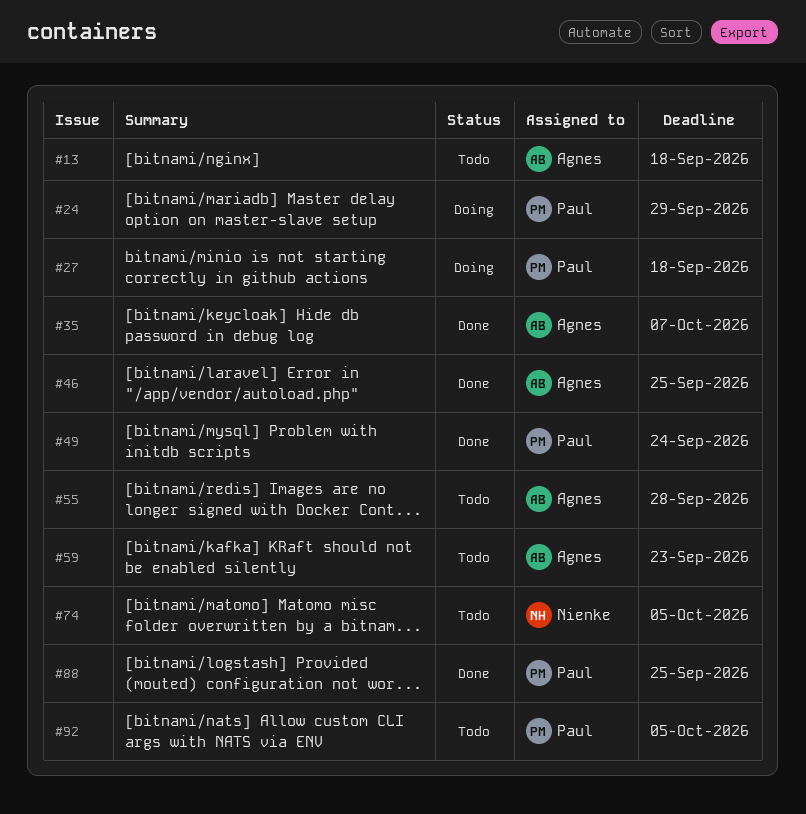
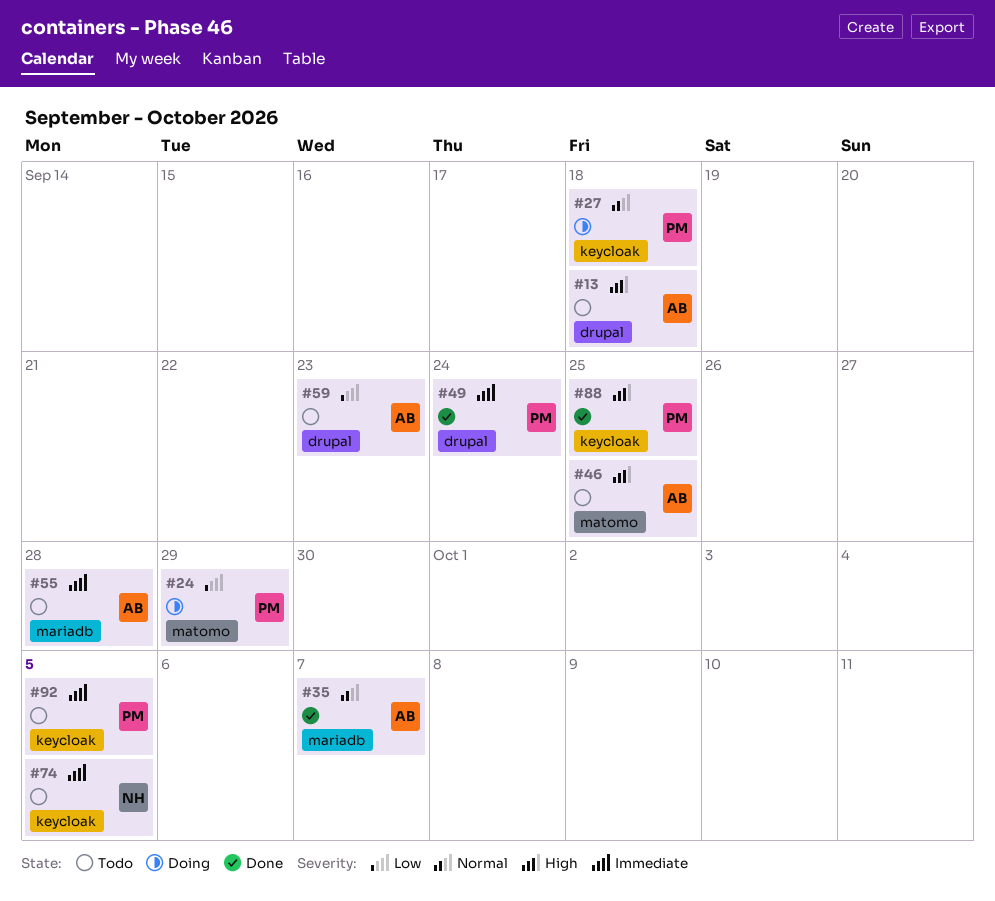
#46, status: Done -> Todo

